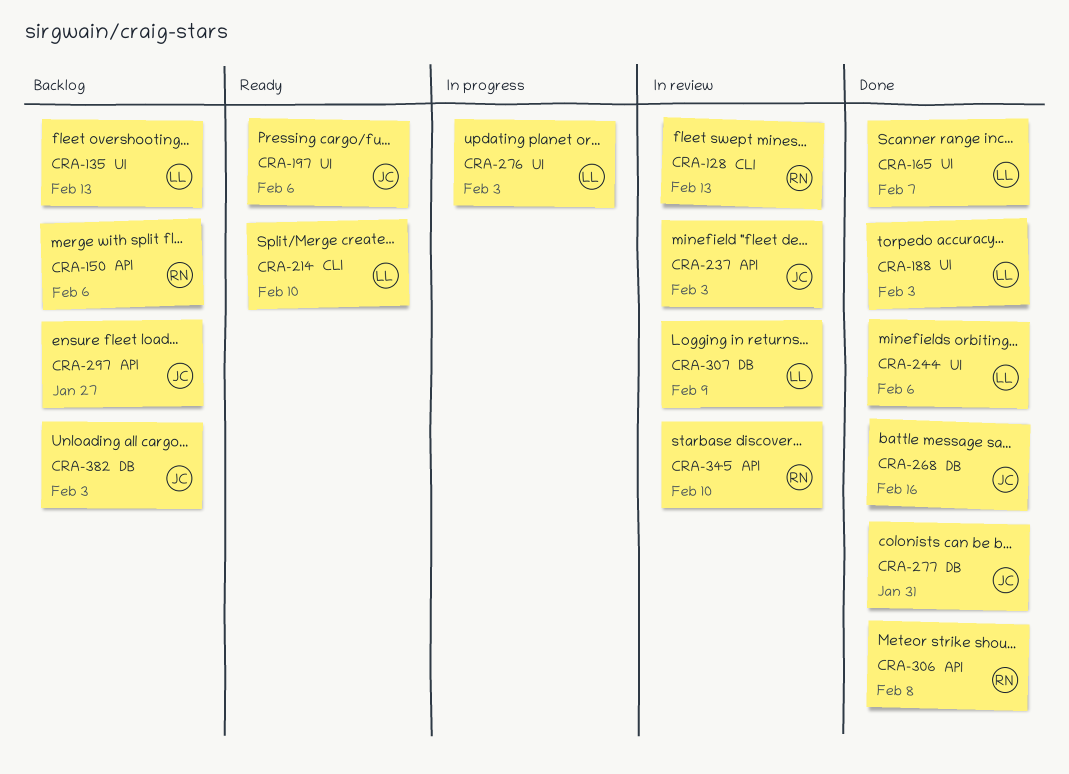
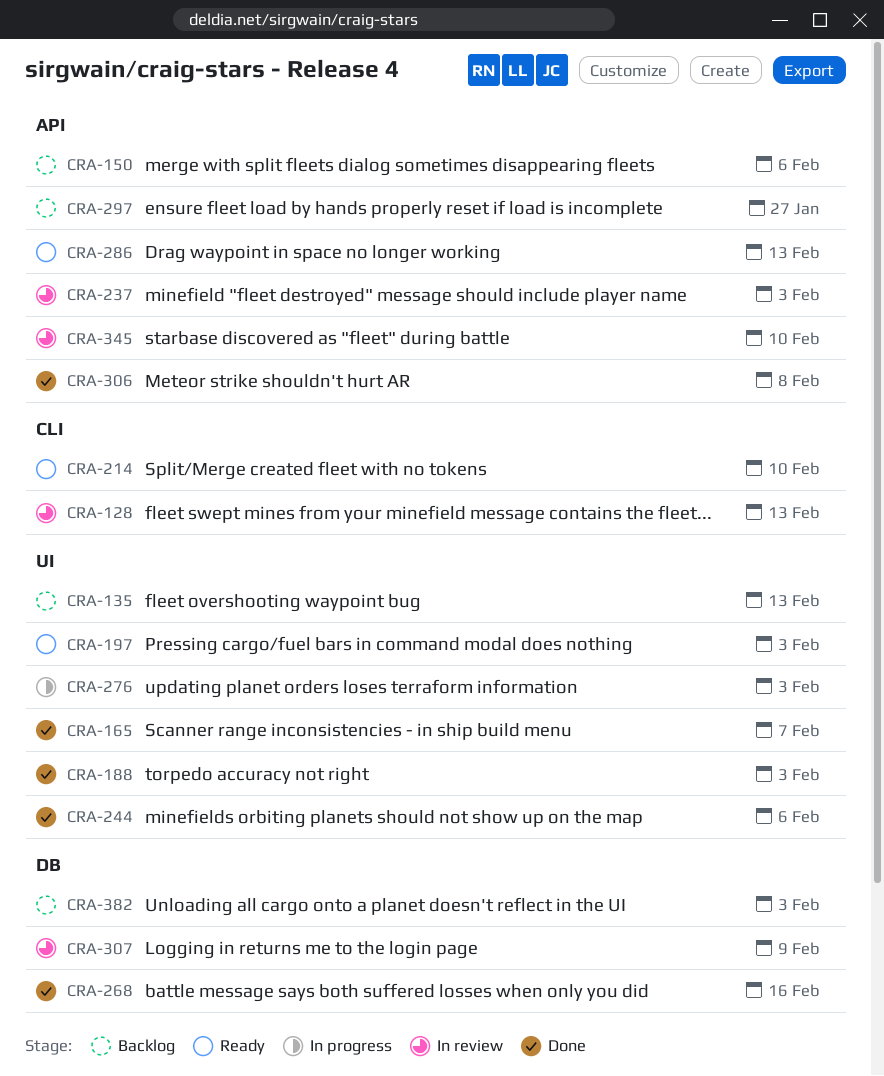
CRA-197, due: Feb 6 -> Feb 3
CRA-277: present -> none
CRA-286: none -> present

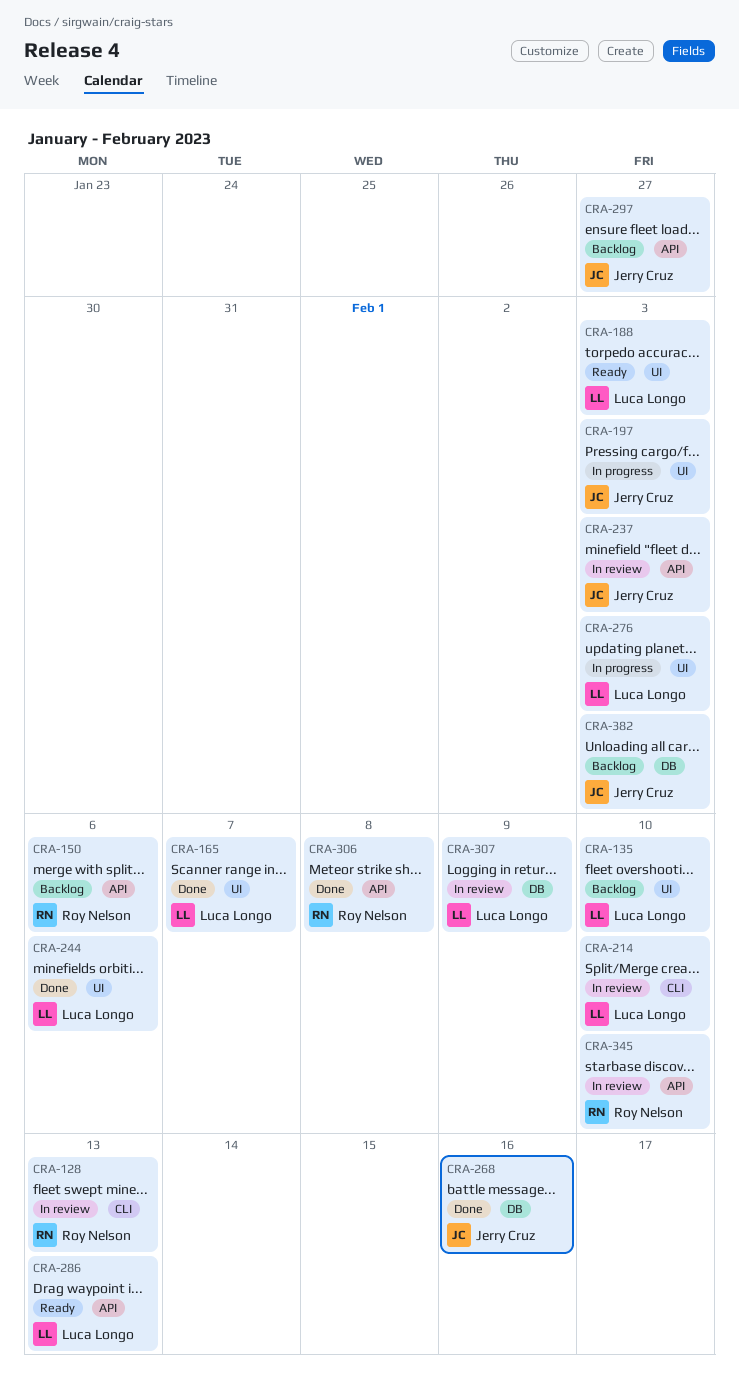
CRA-135, due: Feb 13 -> Feb 10
CRA-188, status: Done -> Ready
CRA-197, status: Ready -> In progress
CRA-214, status: Ready -> In review

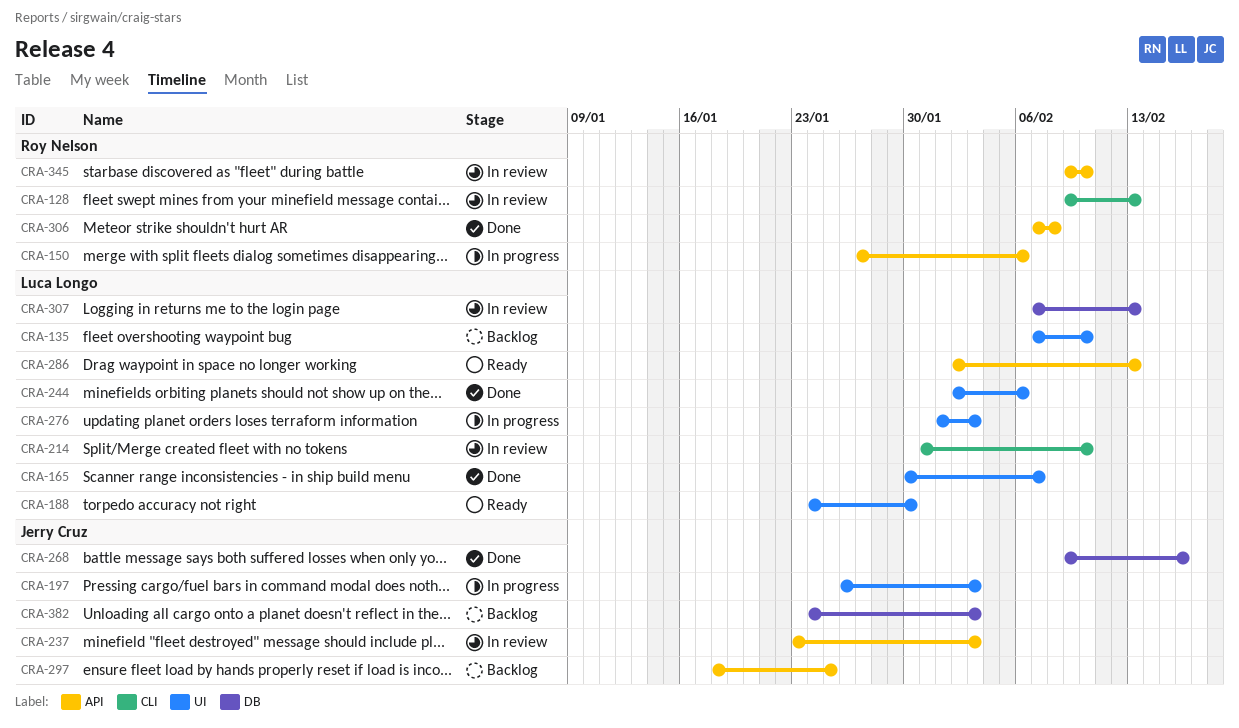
CRA-150, status: Backlog -> In progress
CRA-188, due: Feb 3 -> Jan 30
CRA-297, due: Jan 27 -> Jan 25
CRA-307, due: Feb 9 -> Feb 13

